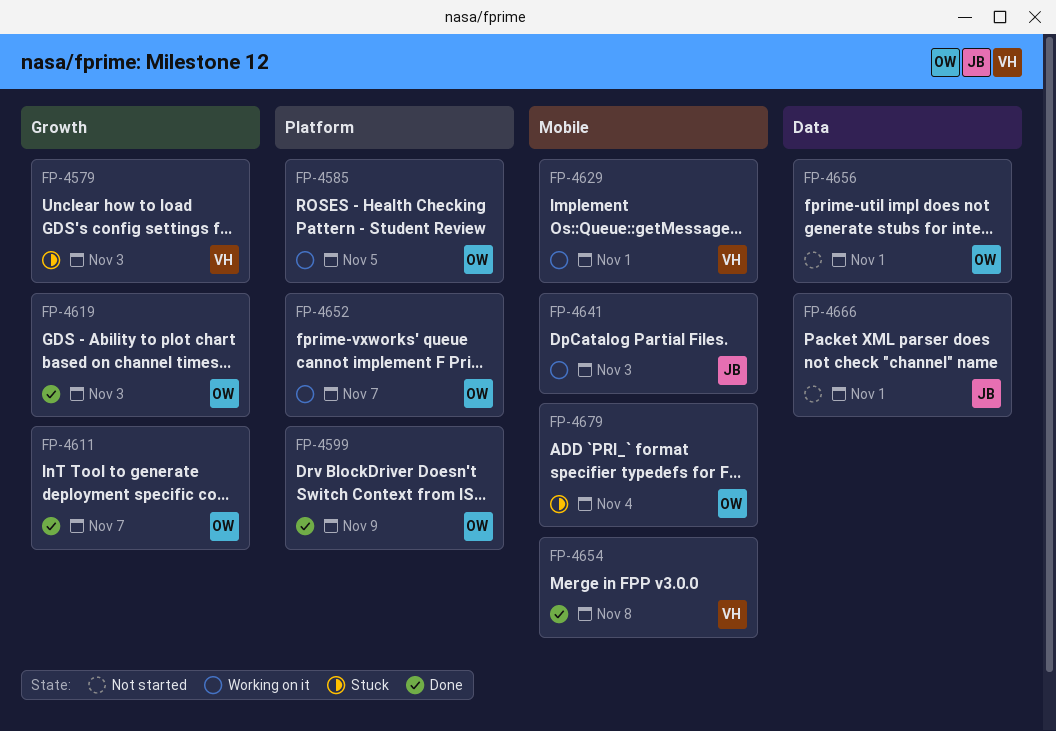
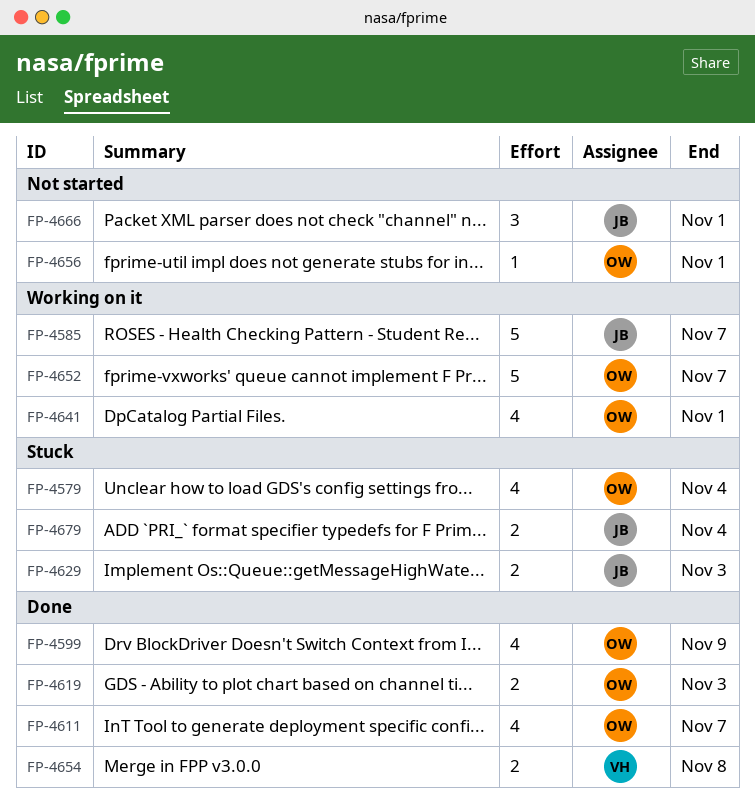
FP-4579, owner: VH -> OW
FP-4579, due: Nov 3 -> Nov 4
FP-4585, owner: OW -> JB
FP-4585, due: Nov 5 -> Nov 7
FP-4629, status: Working on it -> Stuck
FP-4629, owner: VH -> JB
FP-4629, due: Nov 1 -> Nov 3
FP-4641, owner: JB -> OW
FP-4641, due: Nov 3 -> Nov 1
FP-4679, owner: OW -> JB

